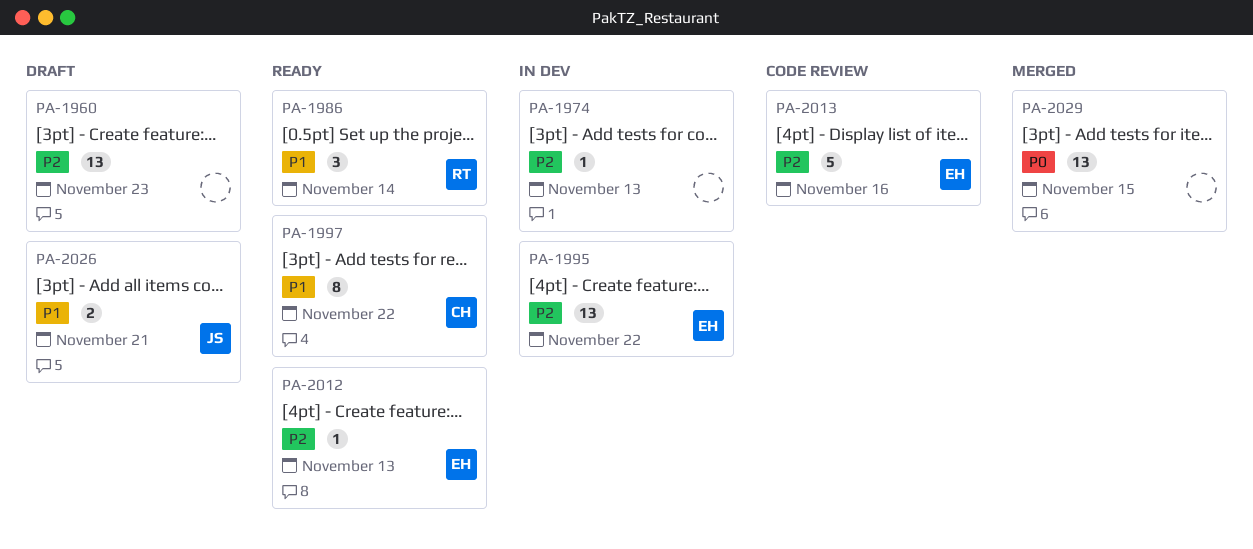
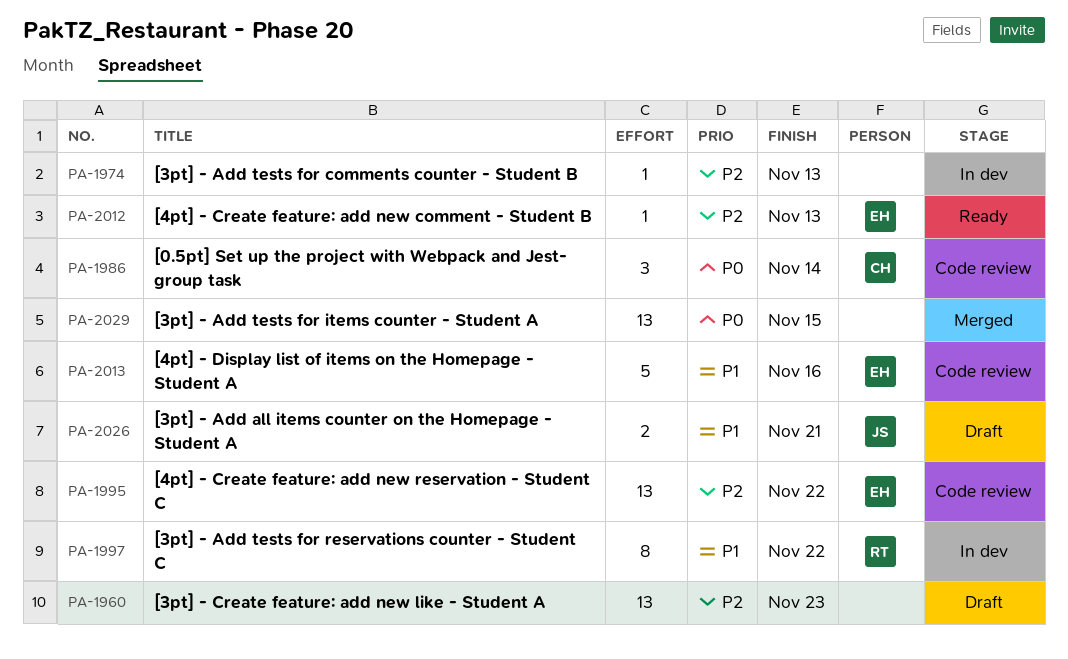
PA-1986, status: Ready -> Code review
PA-1986, owner: RT -> CH
PA-1986, priority: P1 -> P0
PA-1995, status: In dev -> Code review
PA-1997, status: Ready -> In dev
PA-1997, owner: CH -> RT
PA-2013, priority: P2 -> P1

